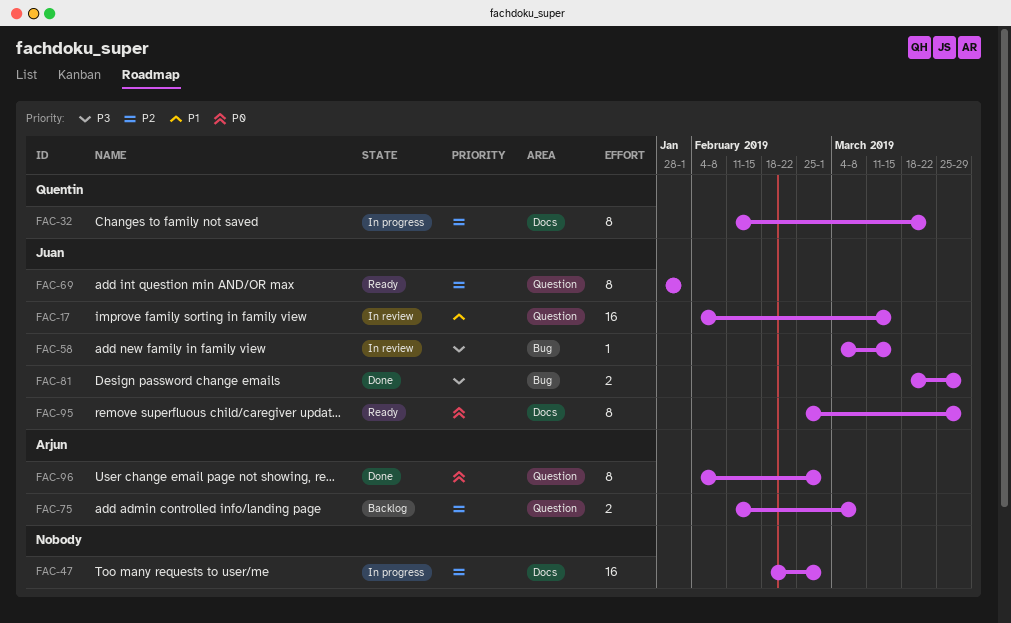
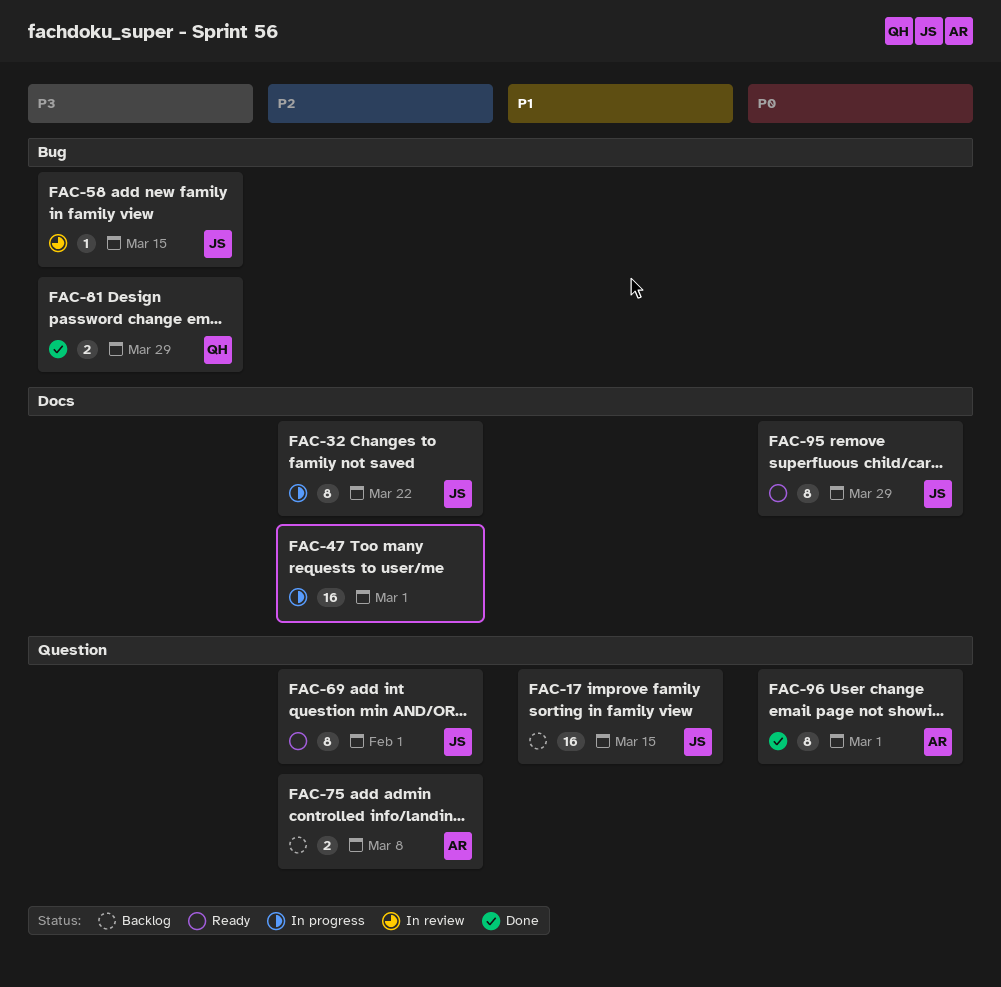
FAC-17, status: In review -> Backlog
FAC-32, owner: Quentin -> Juan
FAC-81, owner: Juan -> Quentin

